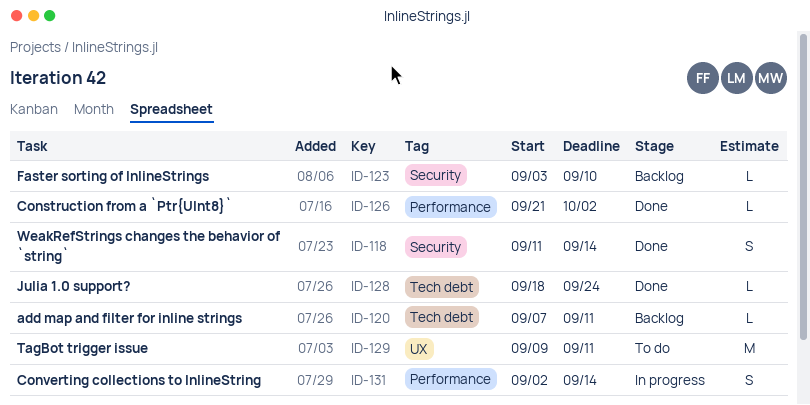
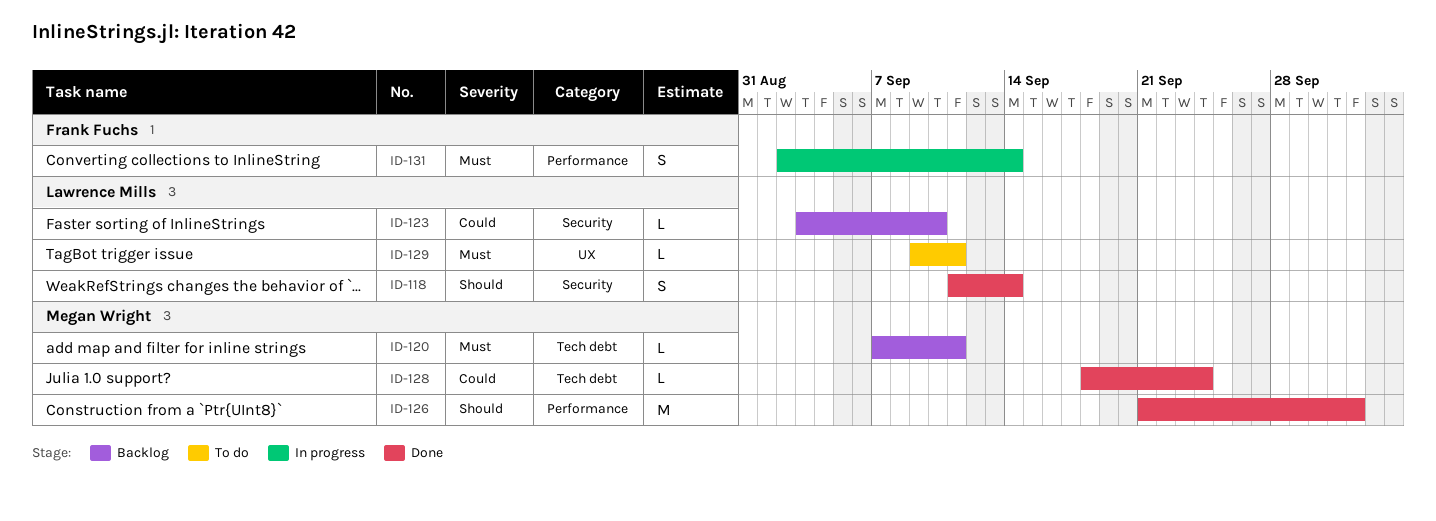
ID-126, estimate: L -> M
ID-129, estimate: M -> L

